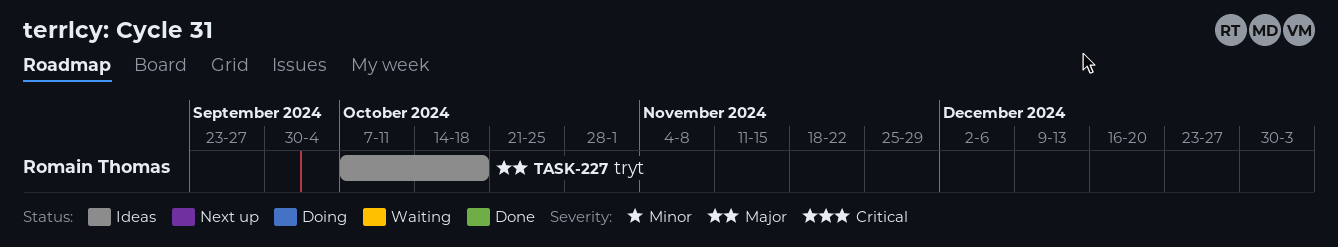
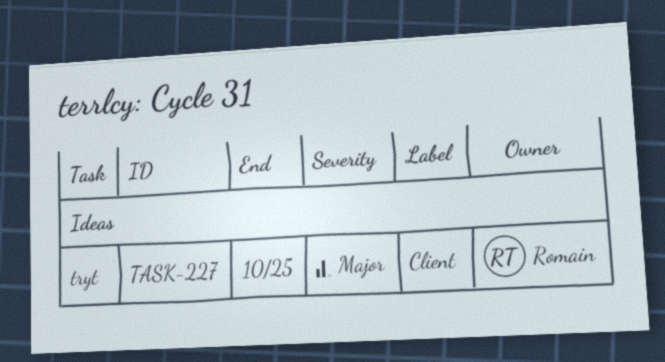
TASK-227, due: Oct 18 -> Oct 25

